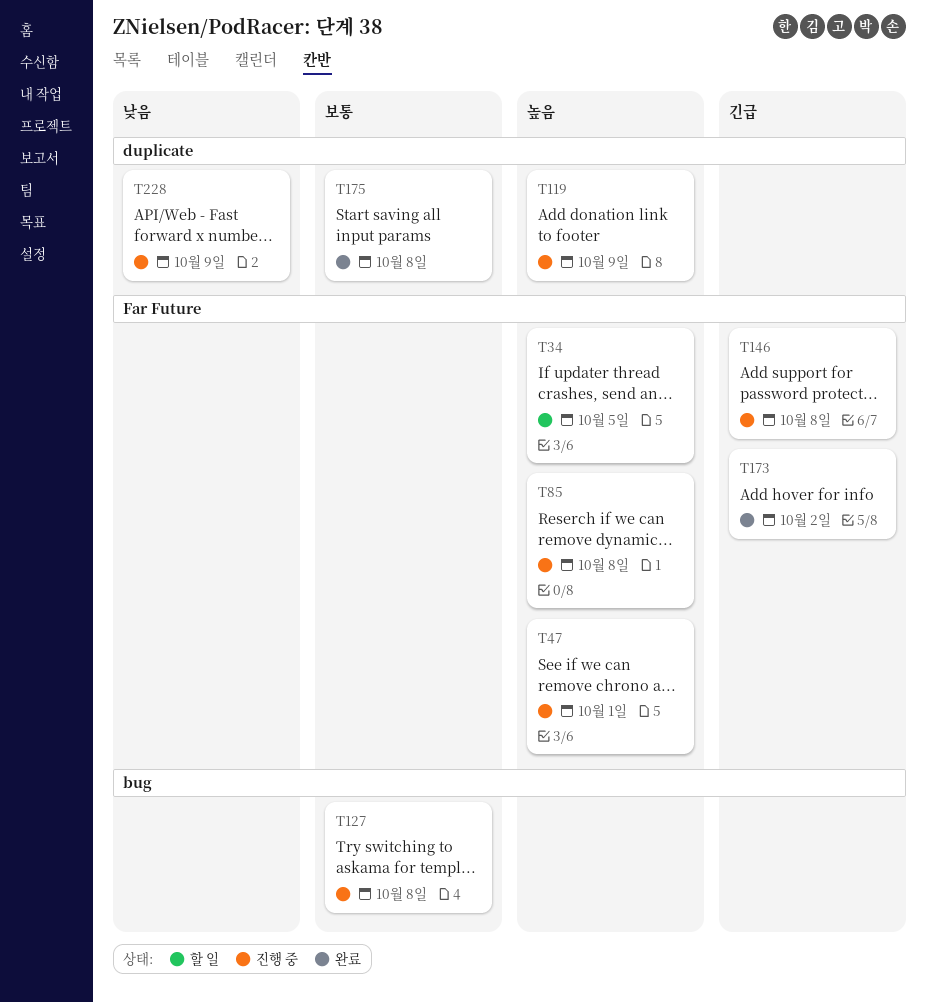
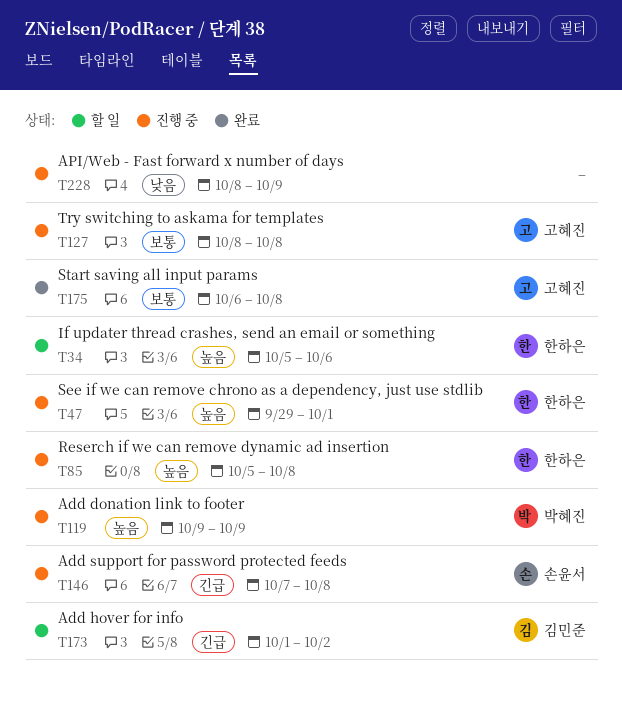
T34, due: Oct 5 -> Oct 6
T173, status: 완료 -> 할 일

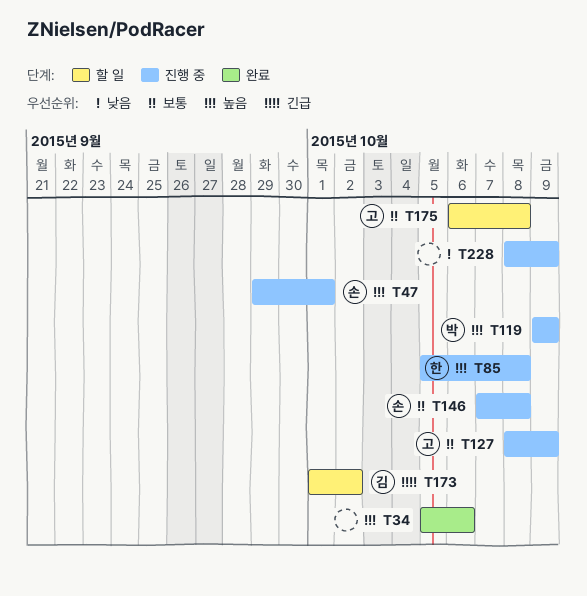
T34, status: 할 일 -> 완료
T34, owner: 한하은 -> none
T47, owner: 한하은 -> 손윤서
T127, due: Oct 8 -> Oct 9
T146, priority: 긴급 -> 보통
T175, status: 완료 -> 할 일

